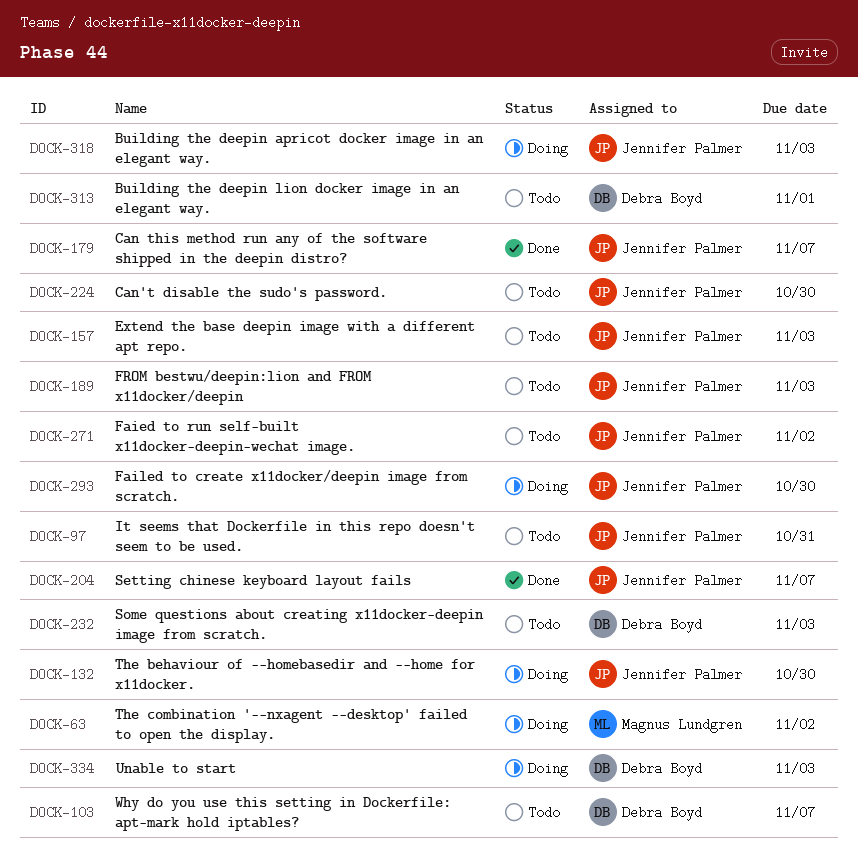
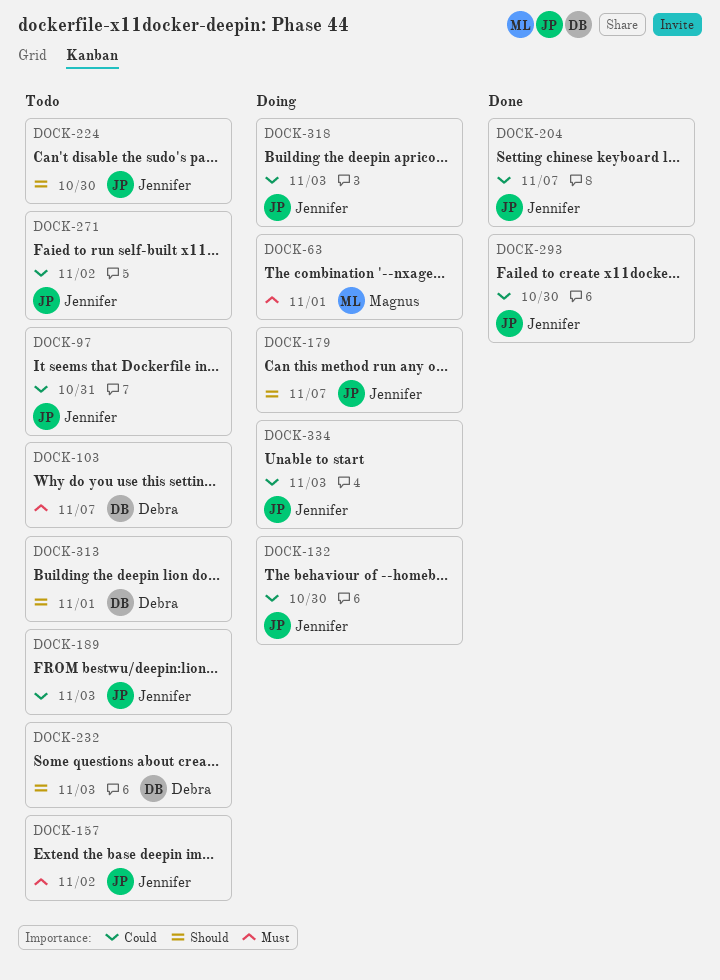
DOCK-63, due: Nov 2 -> Nov 1
DOCK-157, due: Nov 3 -> Nov 2
DOCK-179, status: Done -> Doing
DOCK-293, status: Doing -> Done
DOCK-334, owner: Debra Boyd -> Jennifer Palmer

